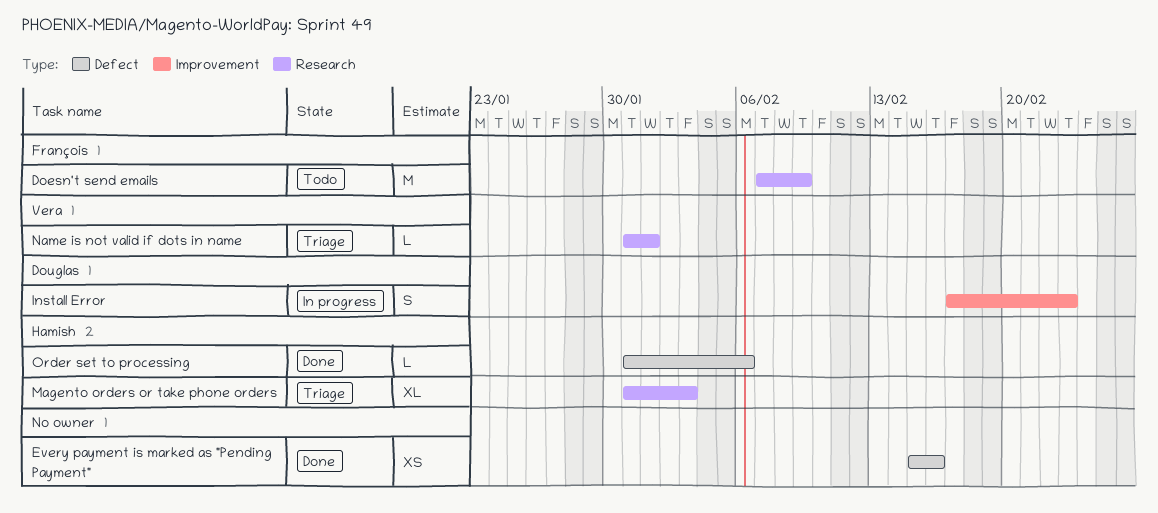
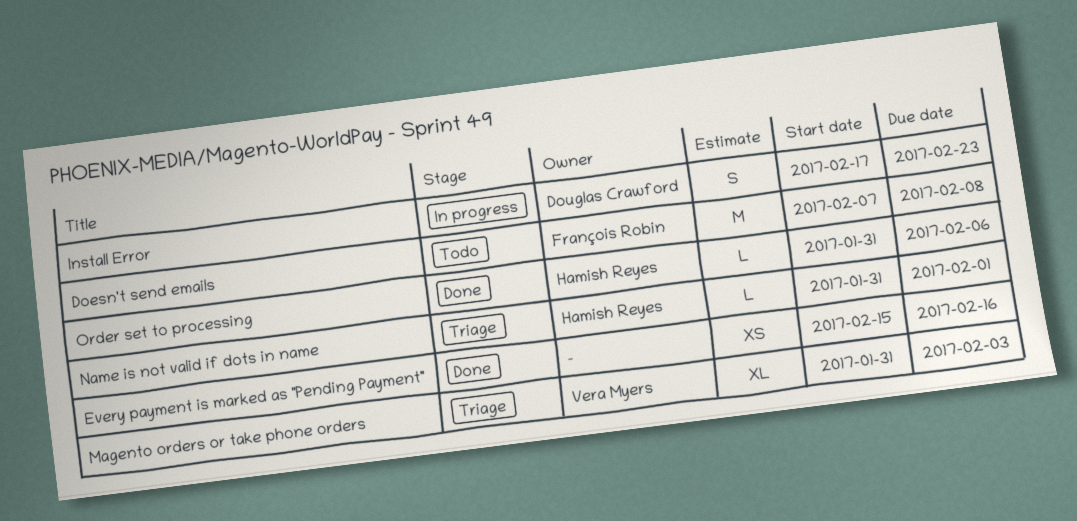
Doesn't send emails, due: Feb 9 -> Feb 8
Magento orders or take phone orders, owner: Hamish Reyes -> Vera Myers
Name is not valid if dots in name, owner: Vera Myers -> Hamish Reyes

